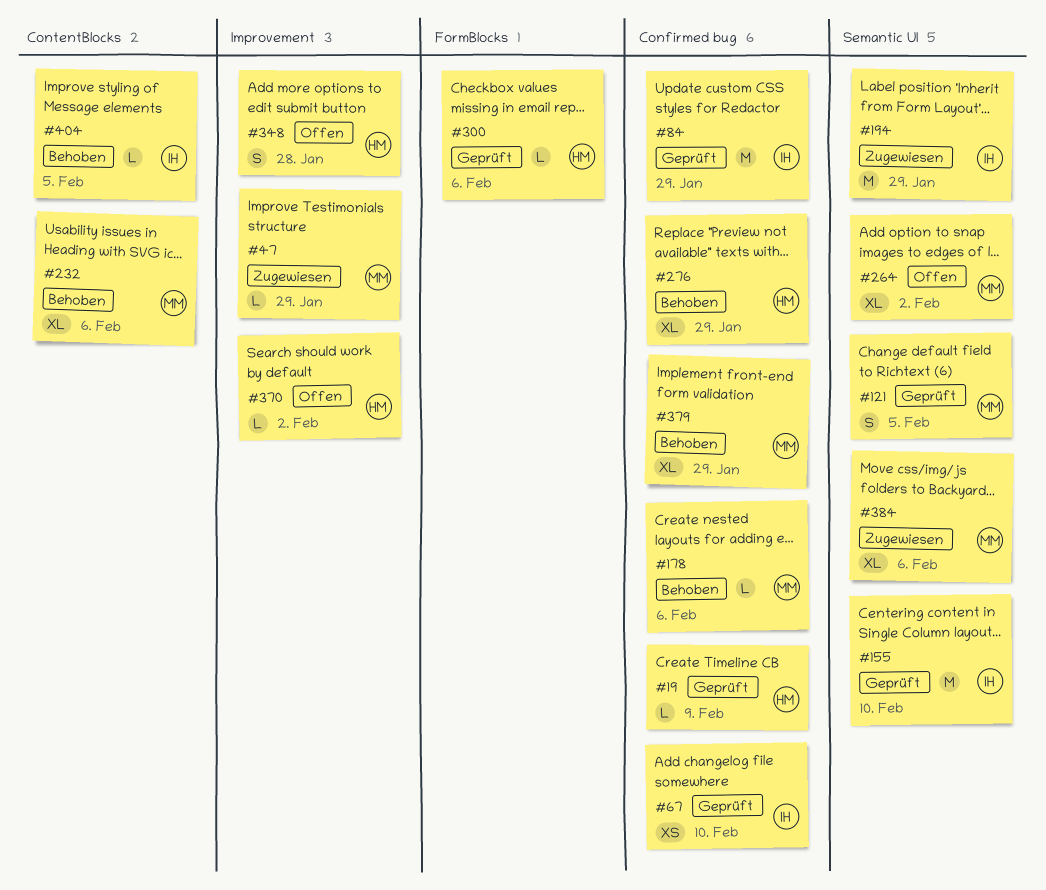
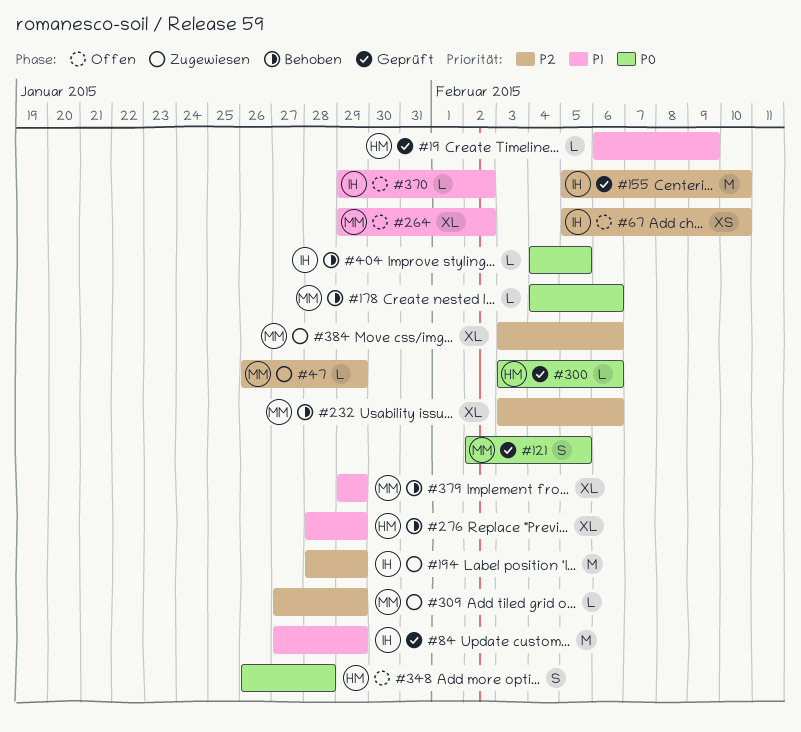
#67, status: Geprüft -> Offen
#309: none -> present
#370, owner: HM -> IH

